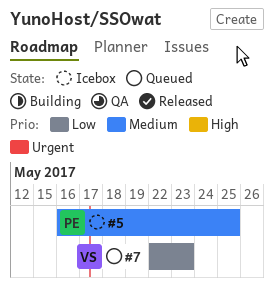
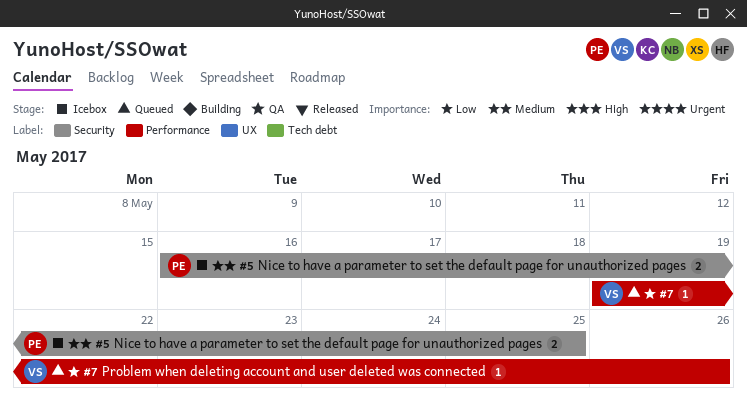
#7, start: May 22 -> May 19
#7, due: May 23 -> May 26

